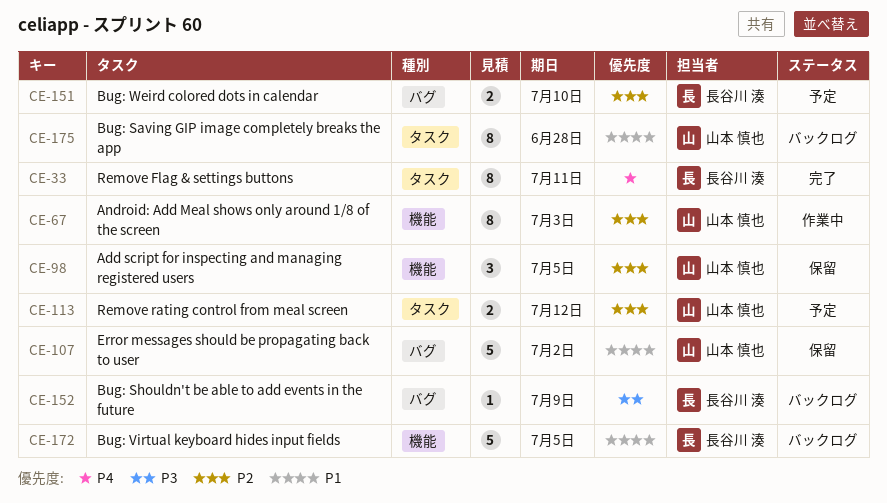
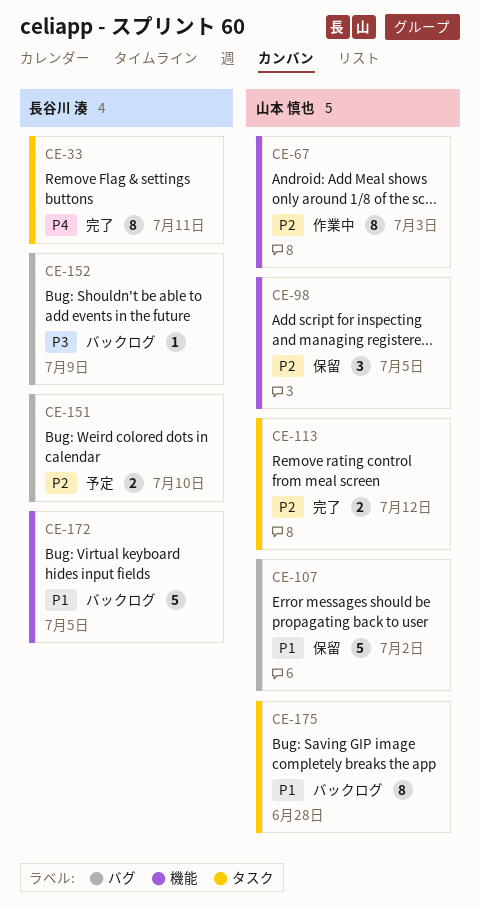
CE-113, status: 予定 -> 完了

